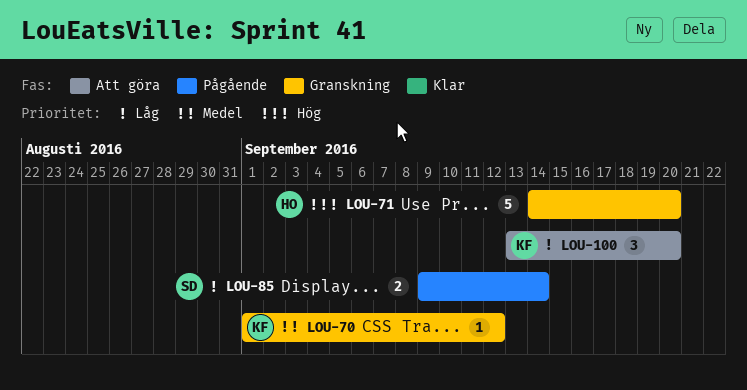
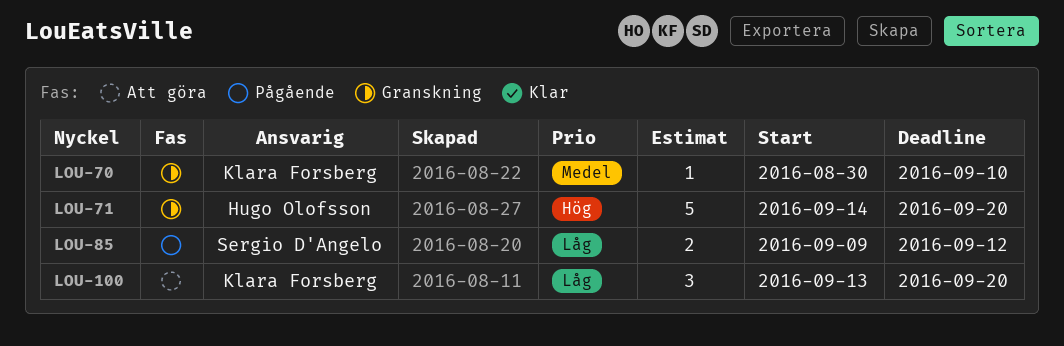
LOU-70, start: Sep 1 -> Aug 30
LOU-70, due: Sep 12 -> Sep 10
LOU-85, due: Sep 14 -> Sep 12

